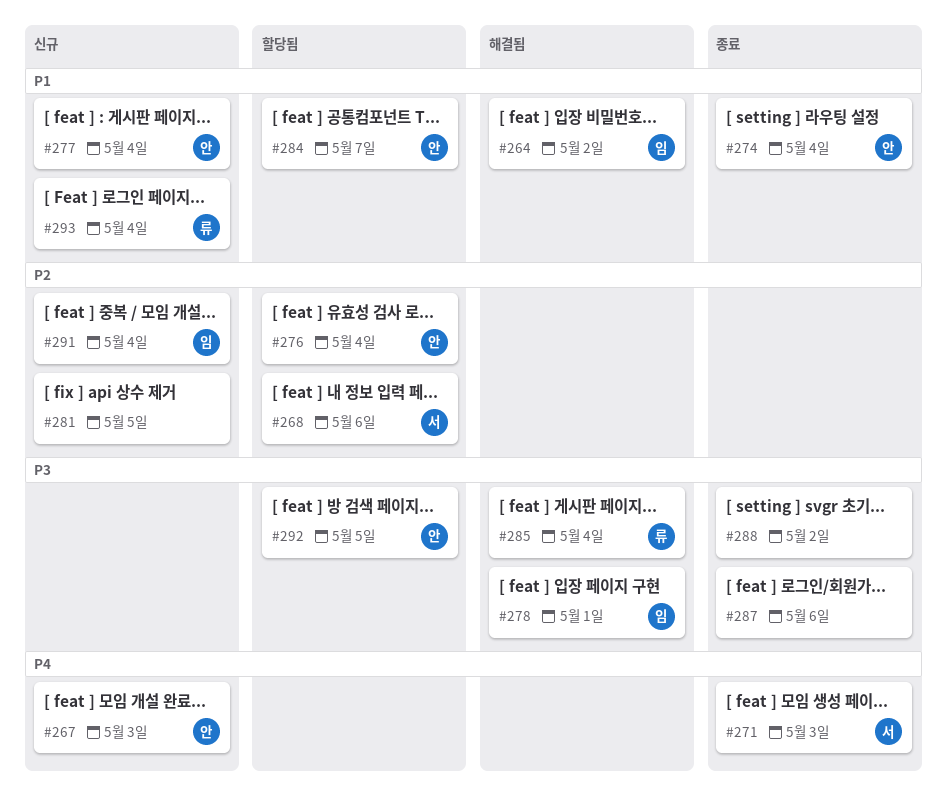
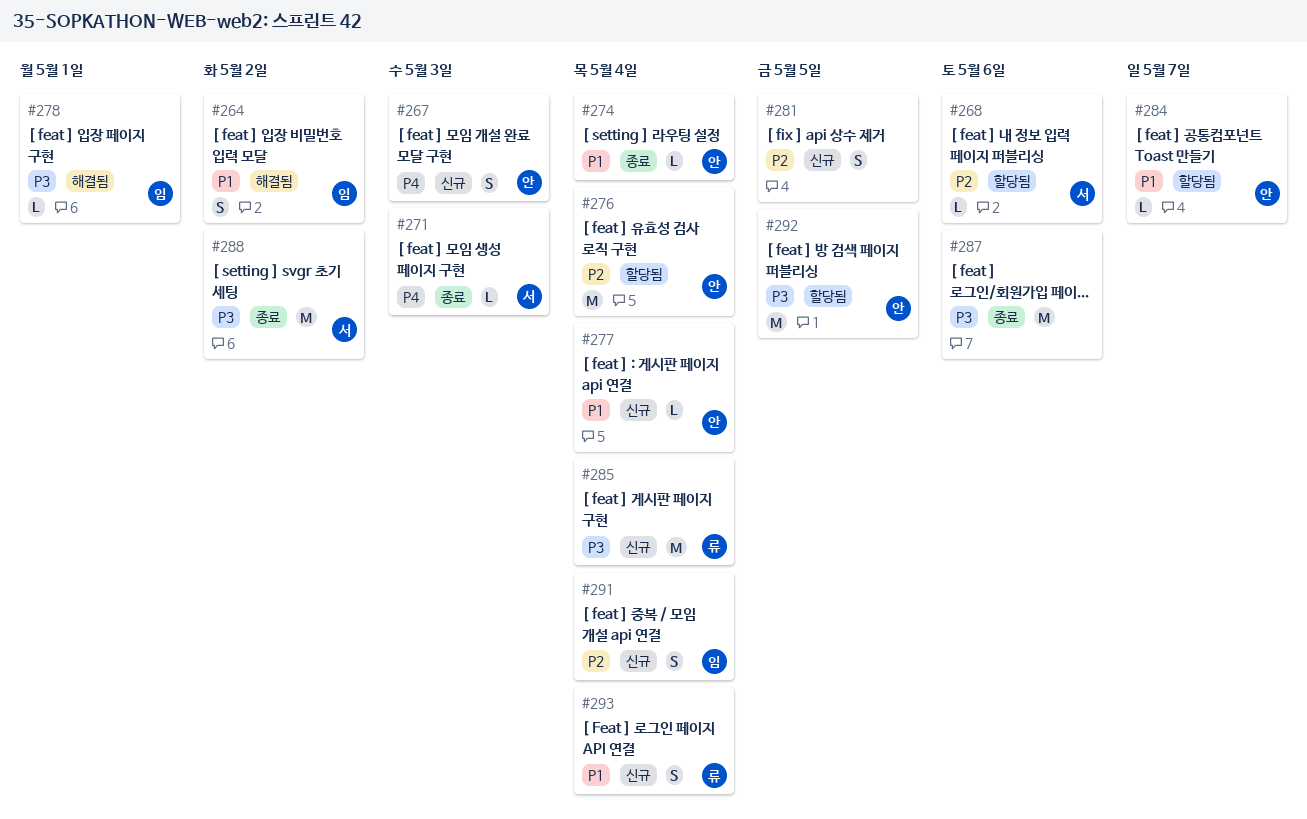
#285, status: 해결됨 -> 신규
#288, owner: none -> 서

